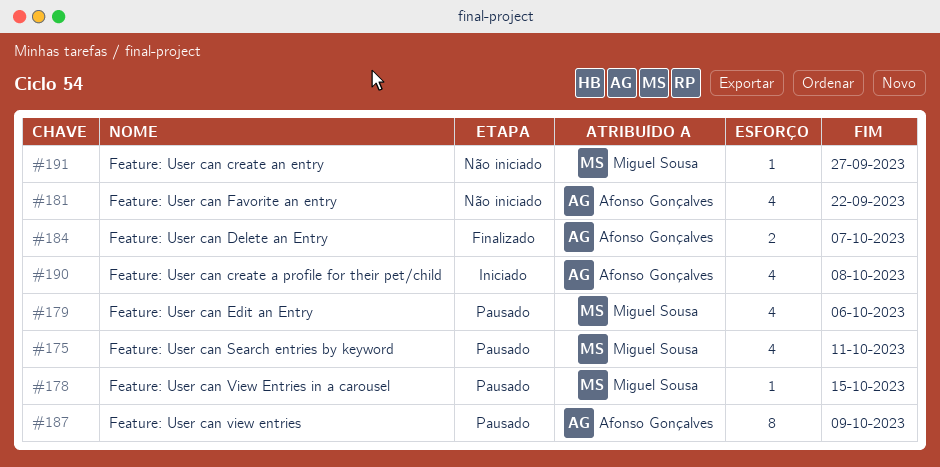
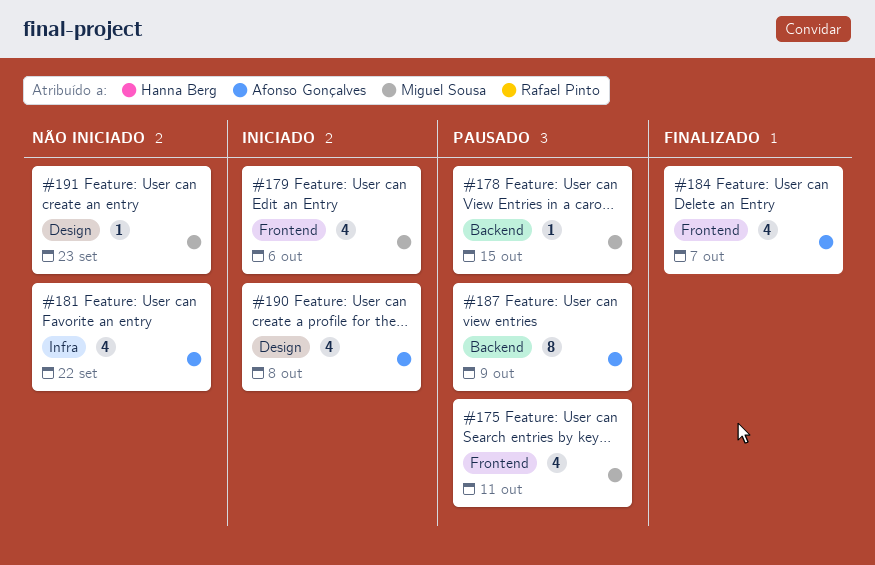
#179, status: Pausado -> Iniciado
#184, estimate: 2 -> 4
#191, due: Sep 27 -> Sep 23

